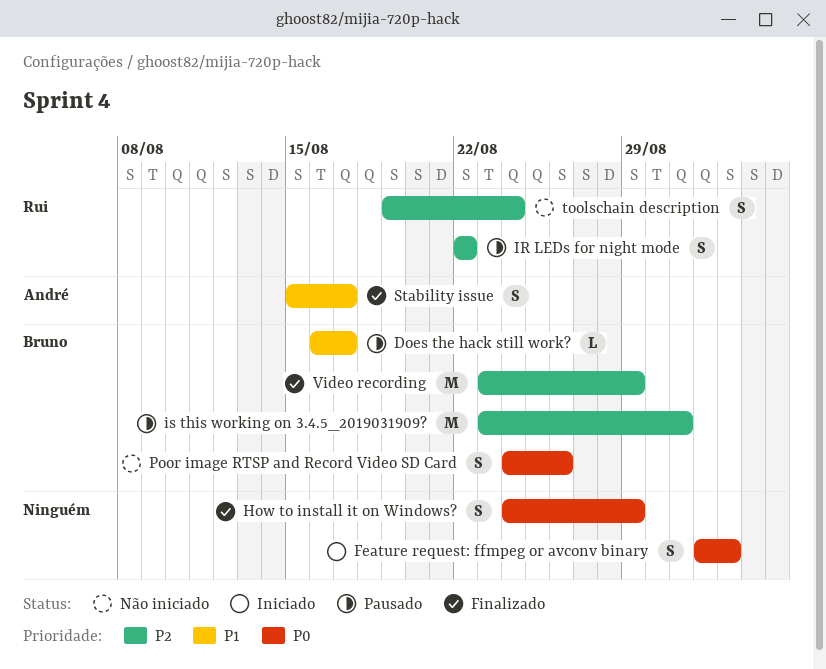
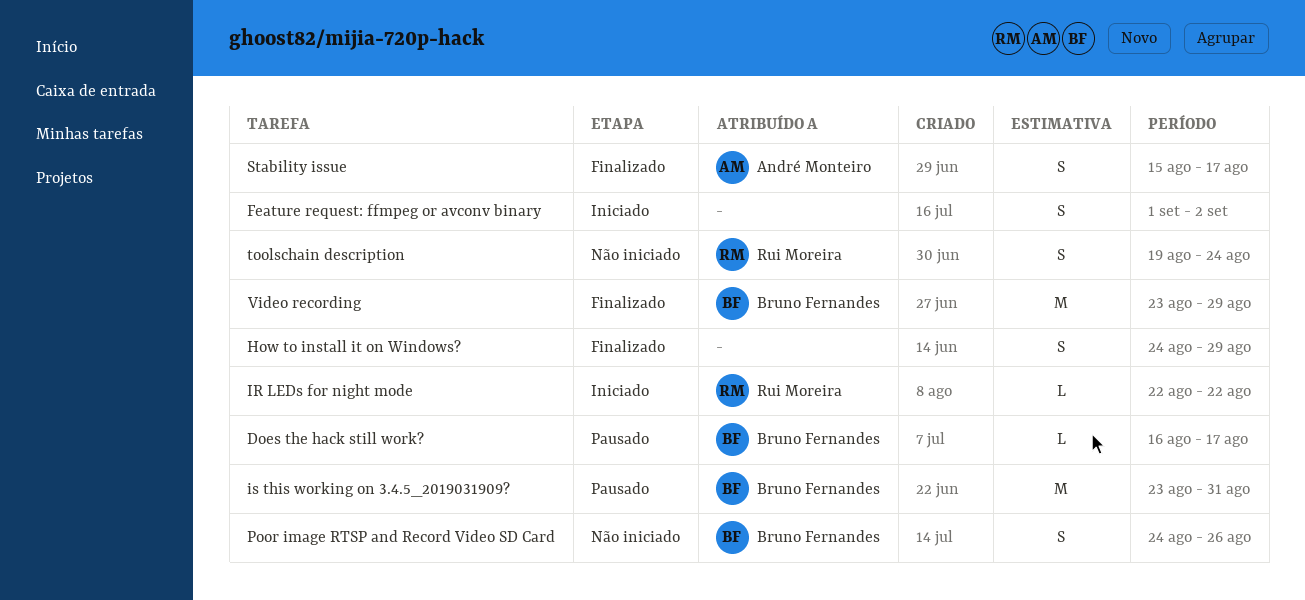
IR LEDs for night mode, status: Pausado -> Iniciado
IR LEDs for night mode, estimate: S -> L

